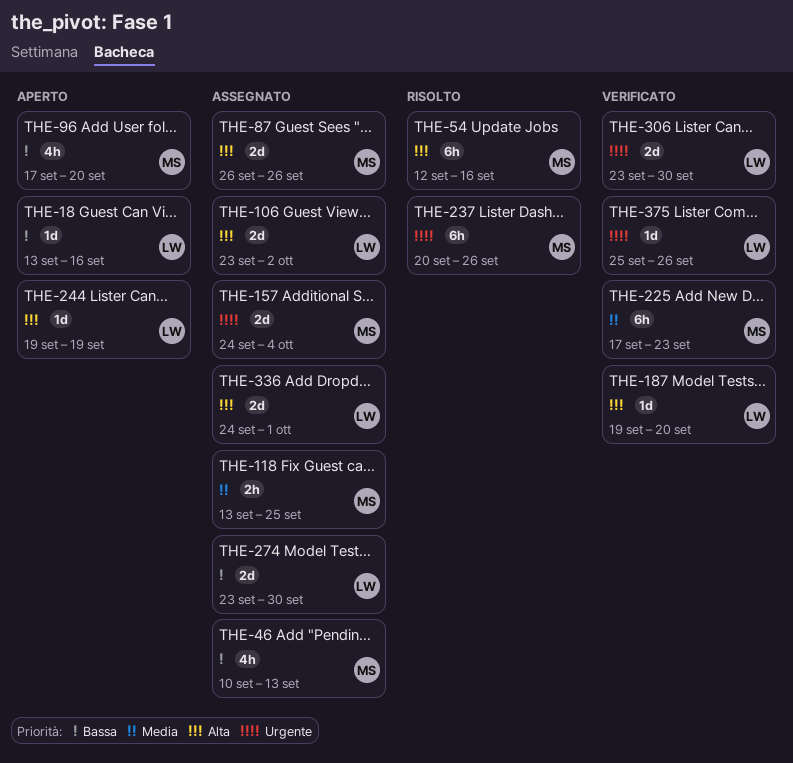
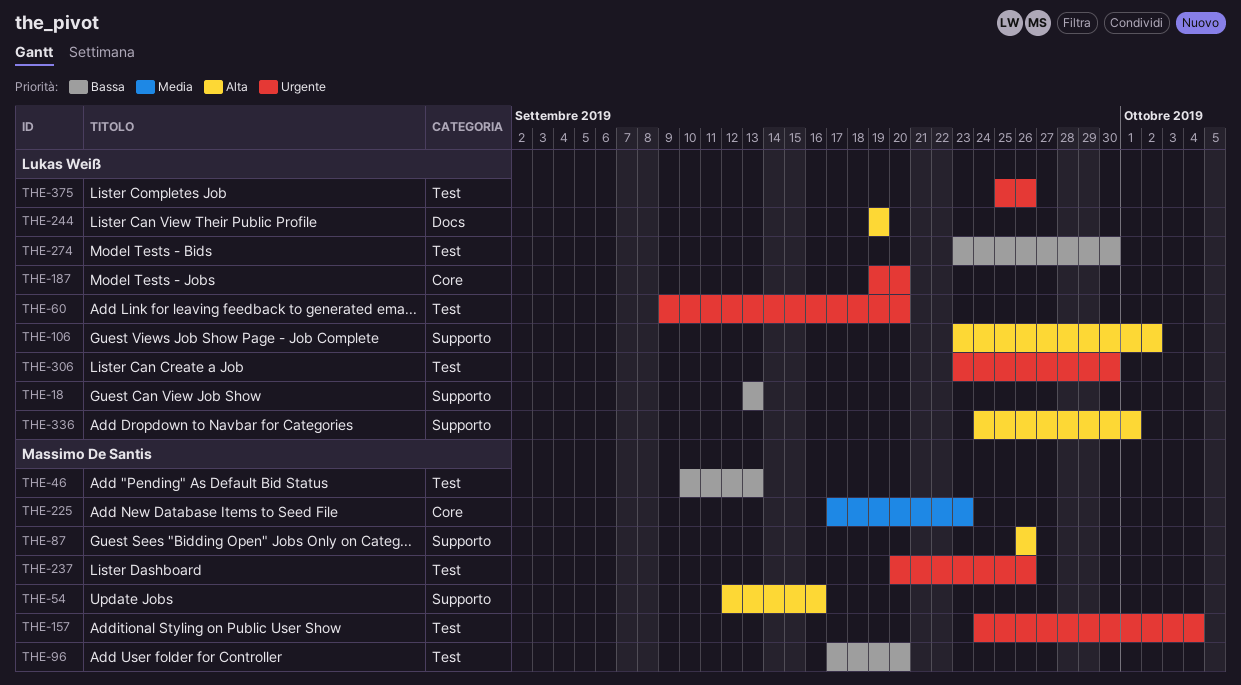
THE-18, due: Sep 16 -> Sep 13
THE-60: none -> present
THE-118: present -> none
THE-187, priority: Alta -> Urgente

